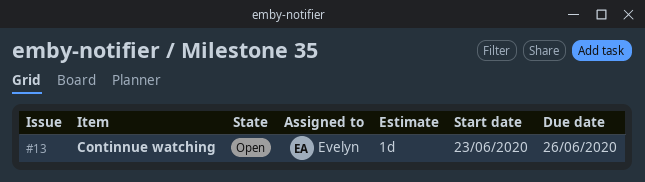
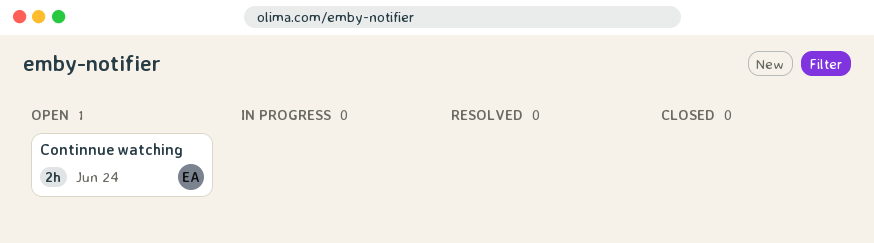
Continnue watching, estimate: 1d -> 2h
Continnue watching, due: Jun 26 -> Jun 24

